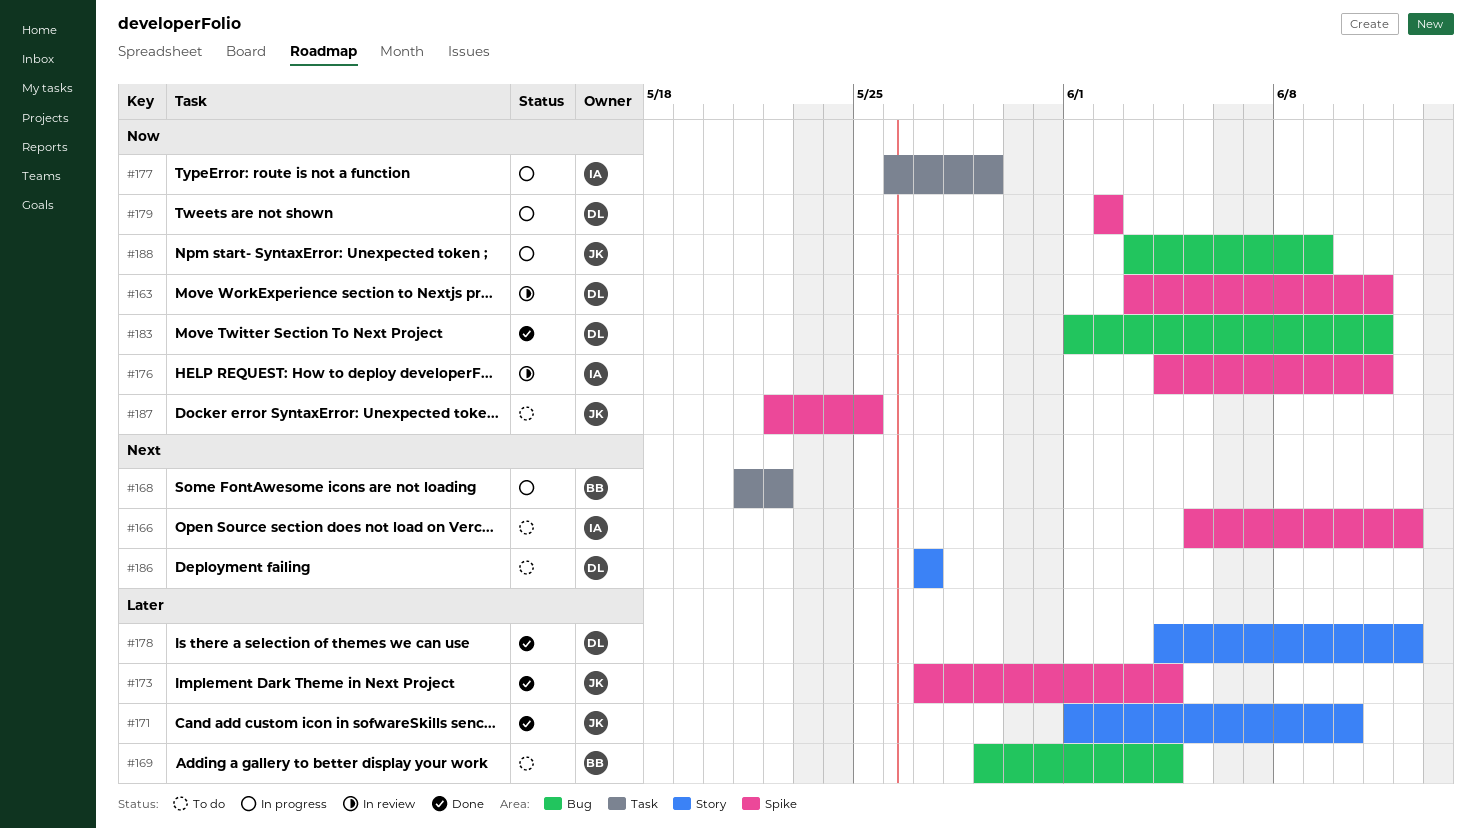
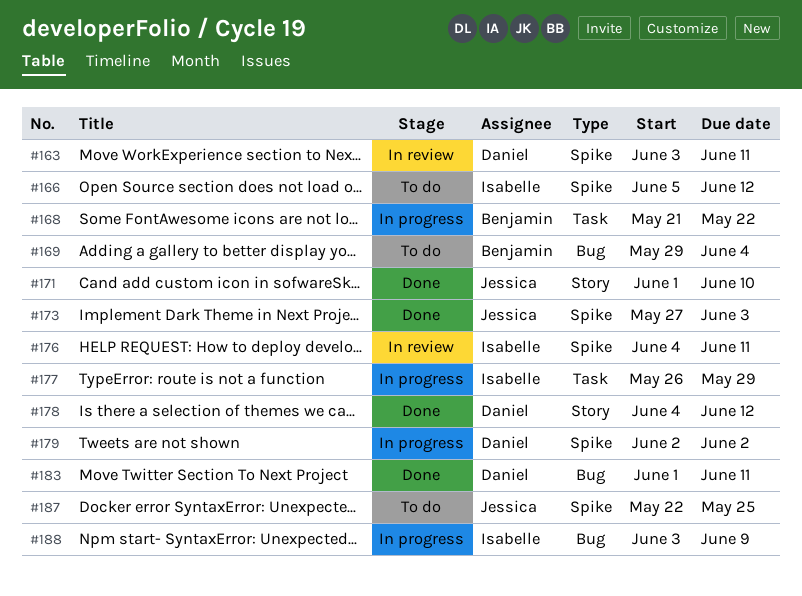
#173, due: Jun 4 -> Jun 3
#186: present -> none
#188, owner: Jessica -> Isabelle

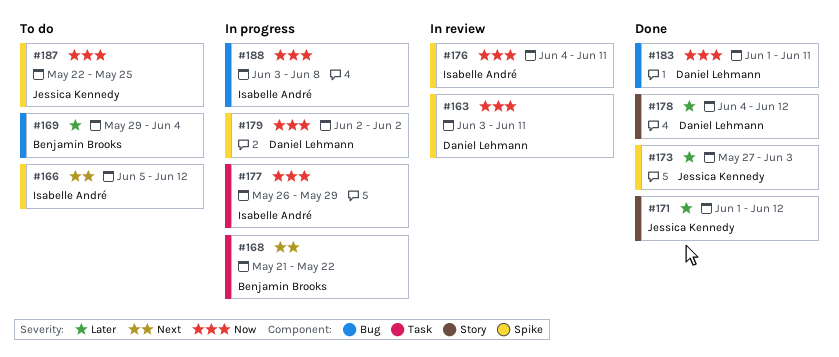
#171, due: Jun 10 -> Jun 12
#188, due: Jun 9 -> Jun 8

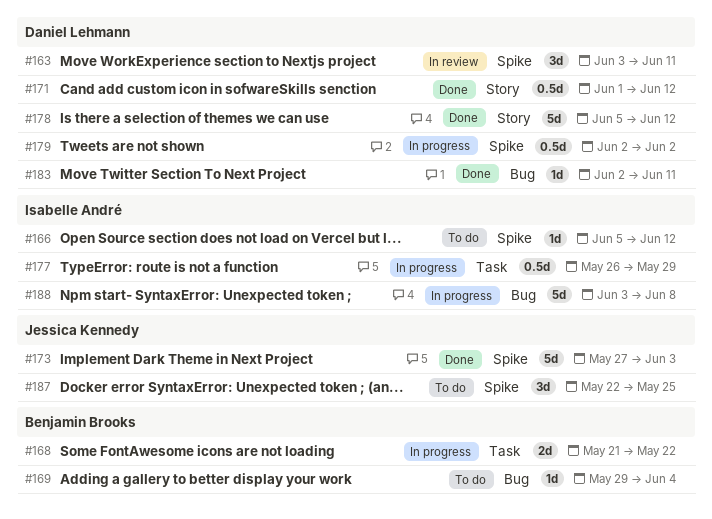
#171, owner: Jessica Kennedy -> Daniel Lehmann
#176: present -> none
#178, start: Jun 4 -> Jun 5
#183, start: Jun 1 -> Jun 2

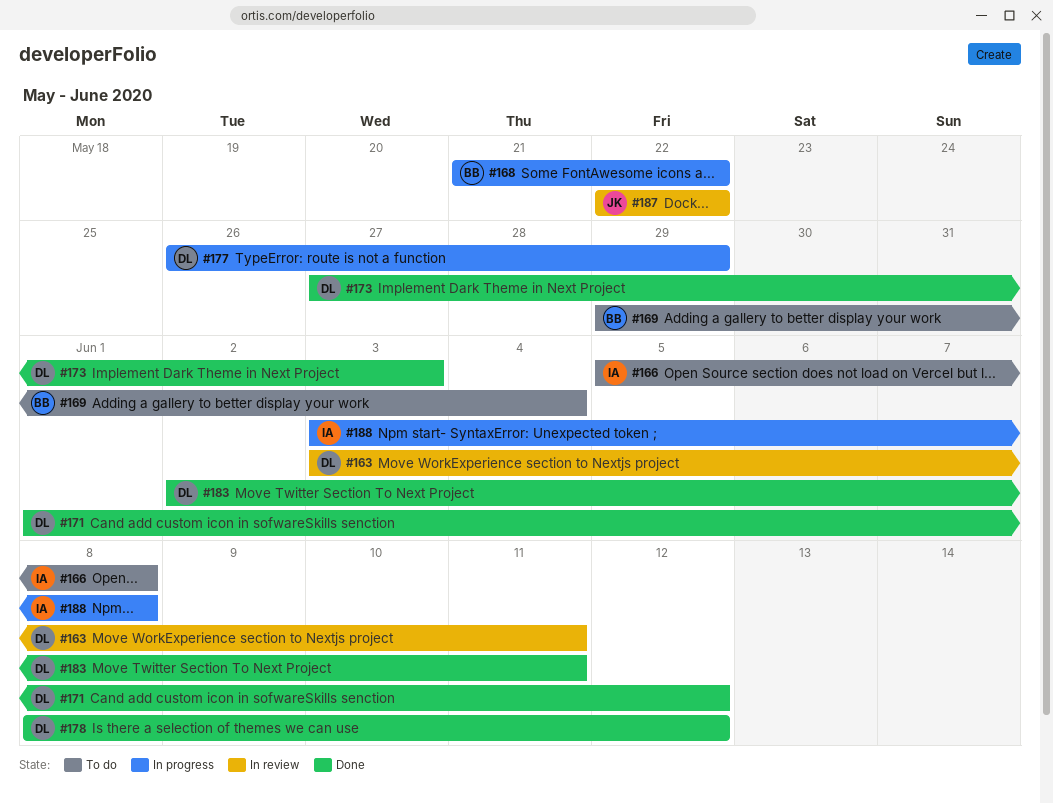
#166, due: Jun 12 -> Jun 8
#173, owner: Jessica Kennedy -> Daniel Lehmann
#177, owner: Isabelle André -> Daniel Lehmann
#178, start: Jun 5 -> Jun 8
#179: present -> none
#187, status: To do -> In review
#187, due: May 25 -> May 22

